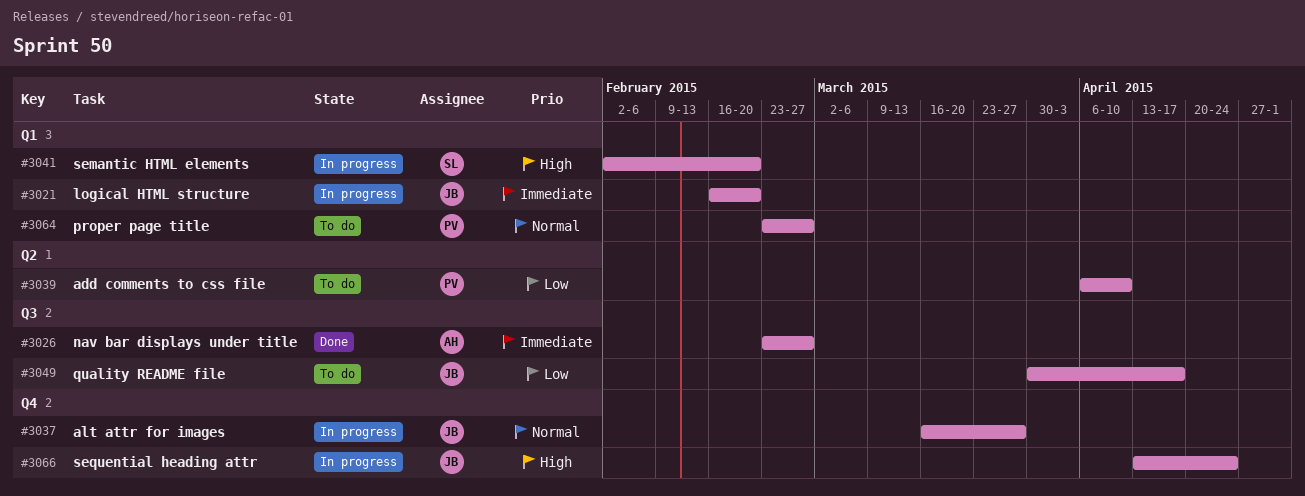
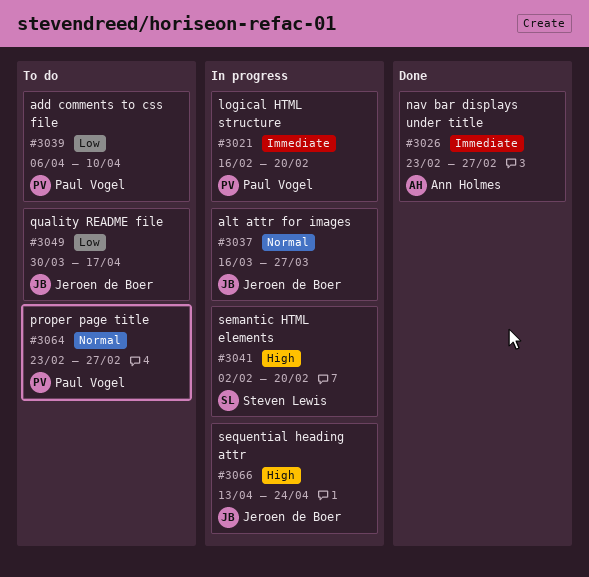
#3021, owner: Jeroen de Boer -> Paul Vogel

